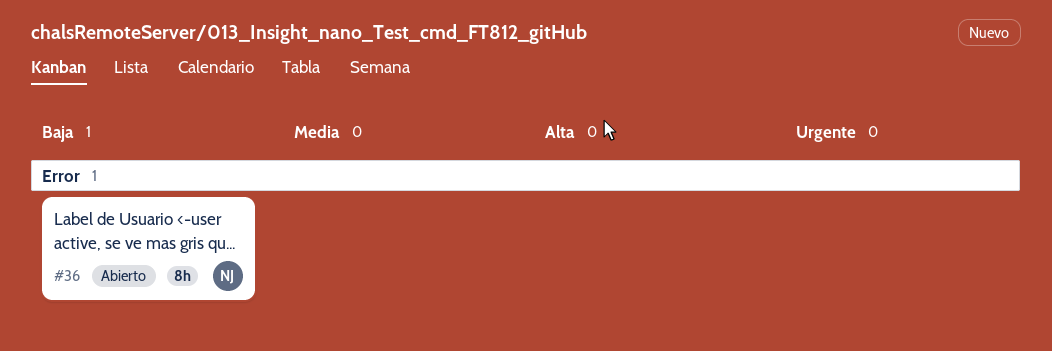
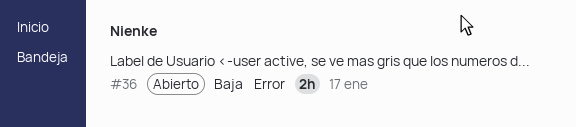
#36, estimate: 8h -> 2h

